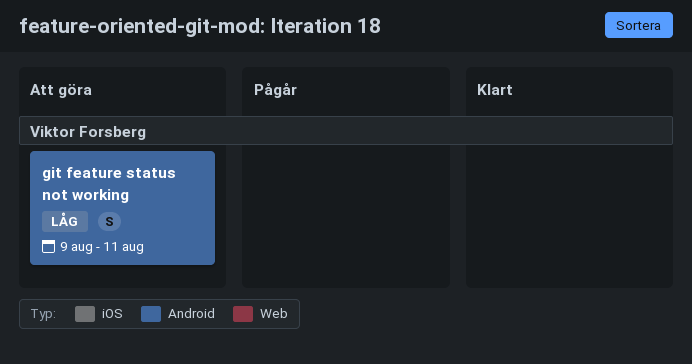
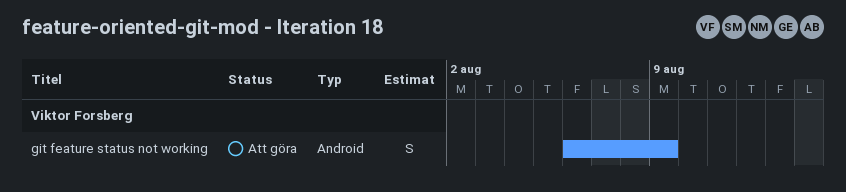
git feature status not working, start: Aug 9 -> Aug 6
git feature status not working, due: Aug 11 -> Aug 9

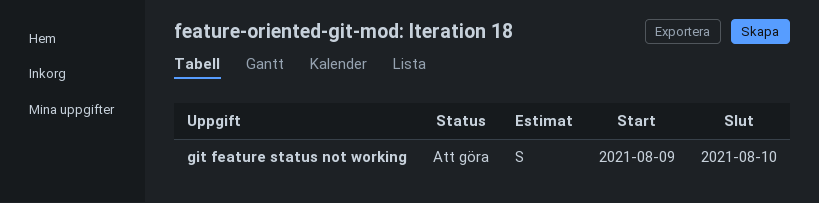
git feature status not working, start: Aug 6 -> Aug 9
git feature status not working, due: Aug 9 -> Aug 10

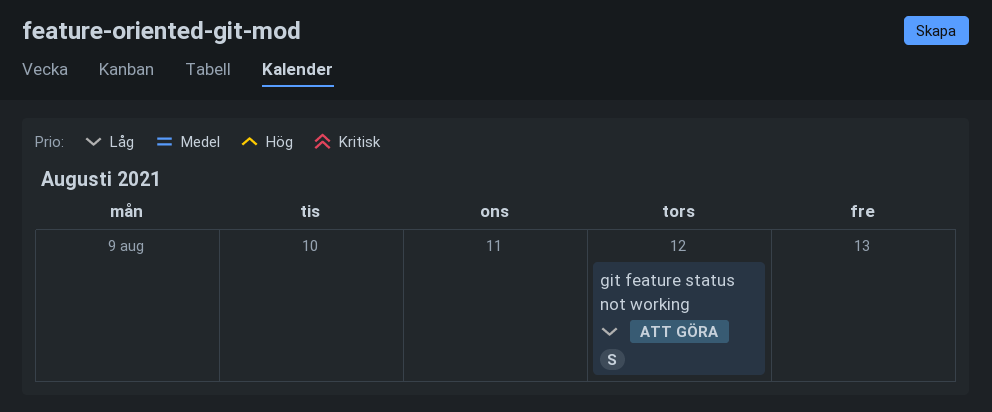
git feature status not working, due: Aug 10 -> Aug 12

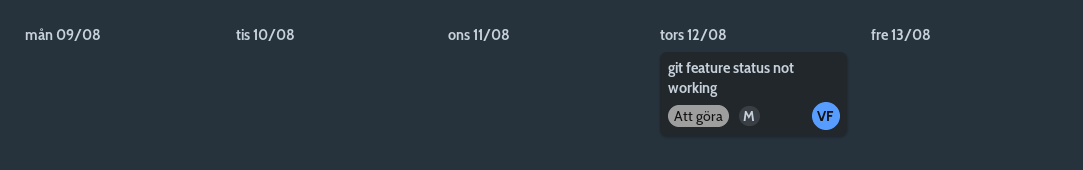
git feature status not working, estimate: S -> M

